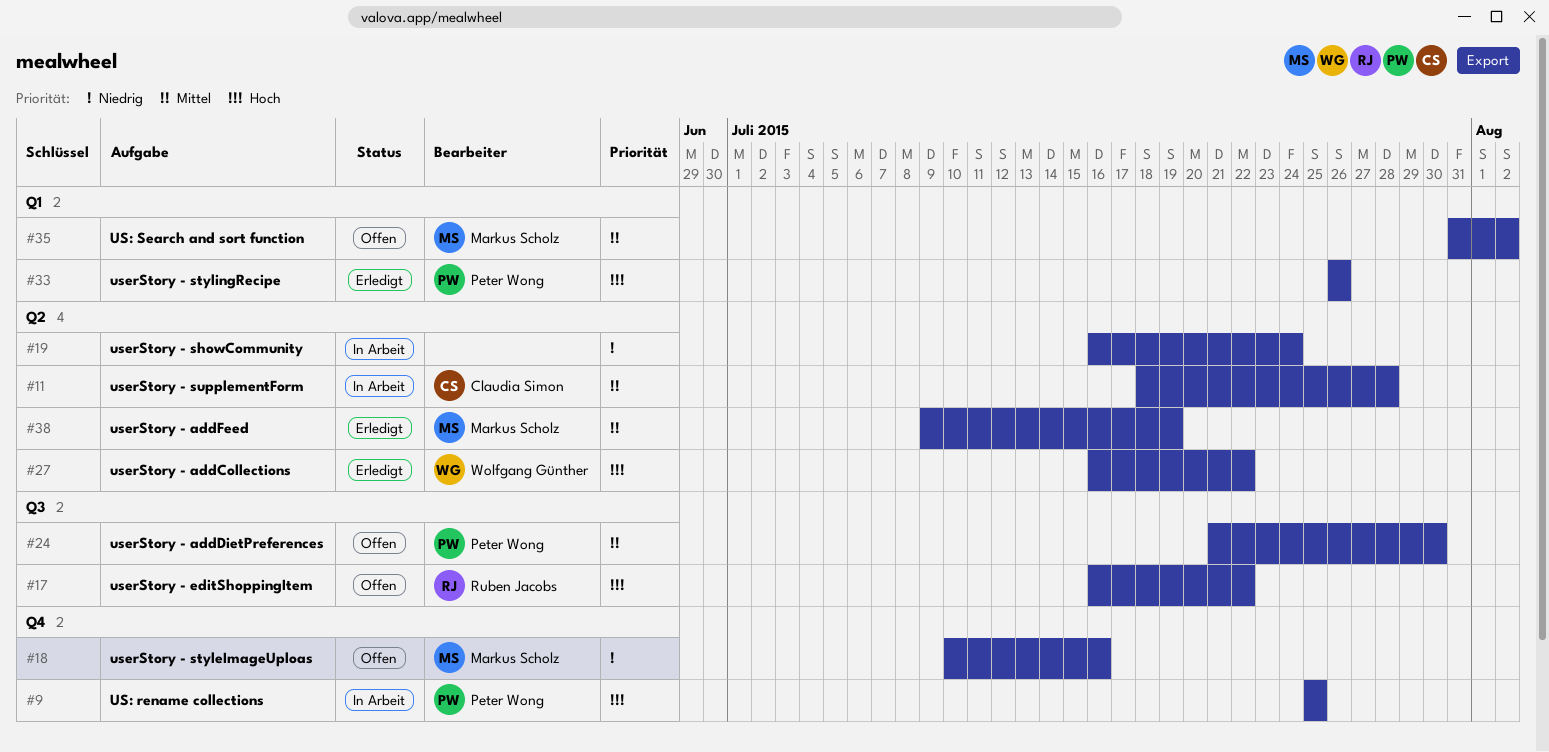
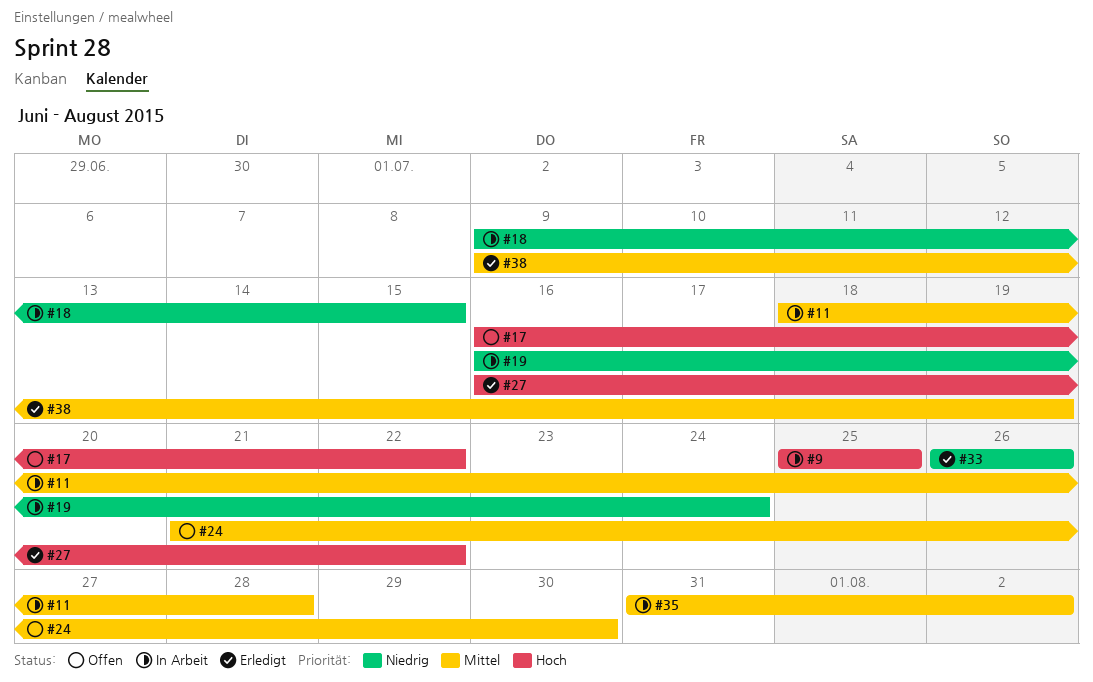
#18, status: Offen -> In Arbeit
#18, start: Jul 10 -> Jul 9
#18, due: Jul 16 -> Jul 15
#33, priority: Hoch -> Niedrig
#35, status: Offen -> In Arbeit

